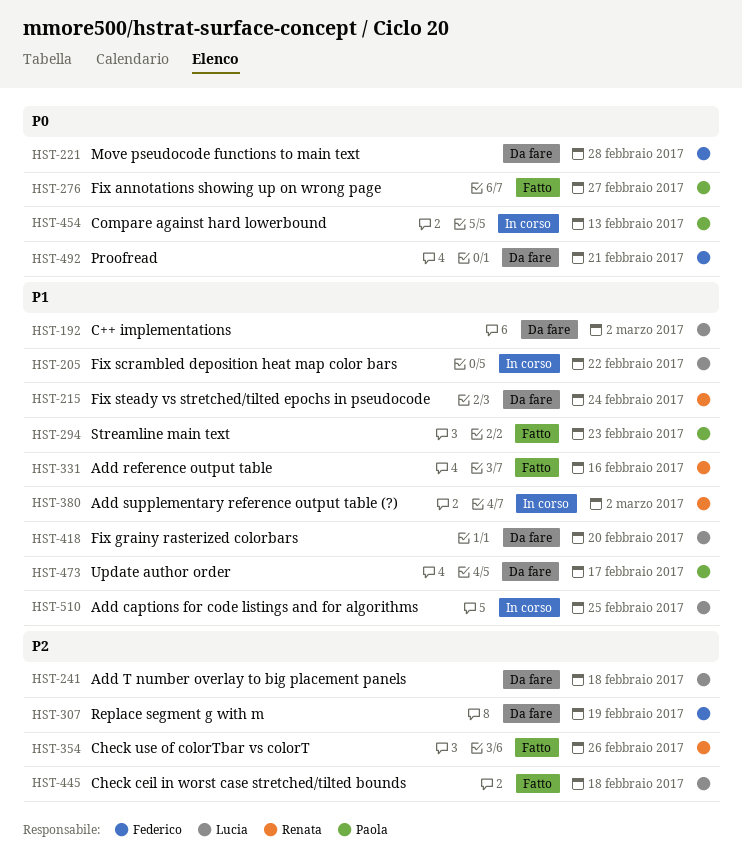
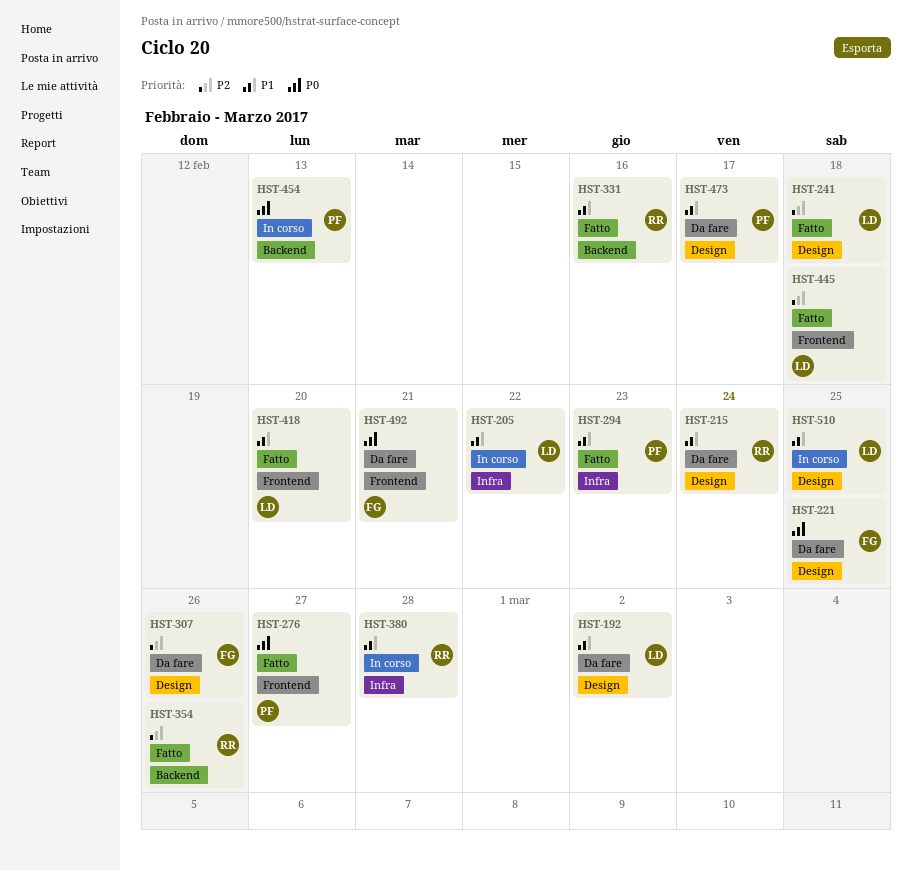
HST-221, due: Feb 28 -> Feb 25
HST-241, status: Da fare -> Fatto
HST-307, due: Feb 19 -> Feb 26
HST-380, due: Mar 2 -> Feb 28
HST-418, status: Da fare -> Fatto

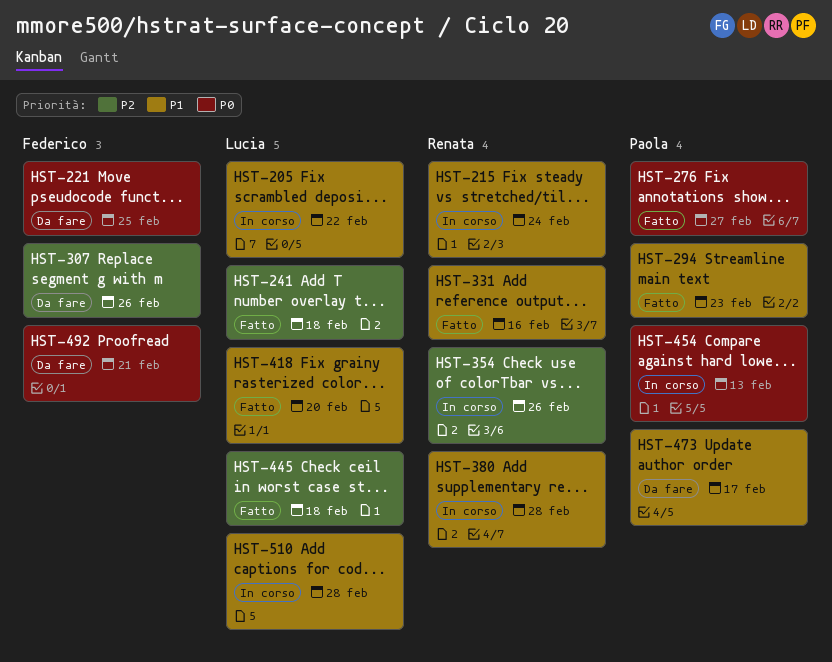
HST-192: present -> none
HST-215, status: Da fare -> In corso
HST-354, status: Fatto -> In corso
HST-510, due: Feb 25 -> Feb 28

